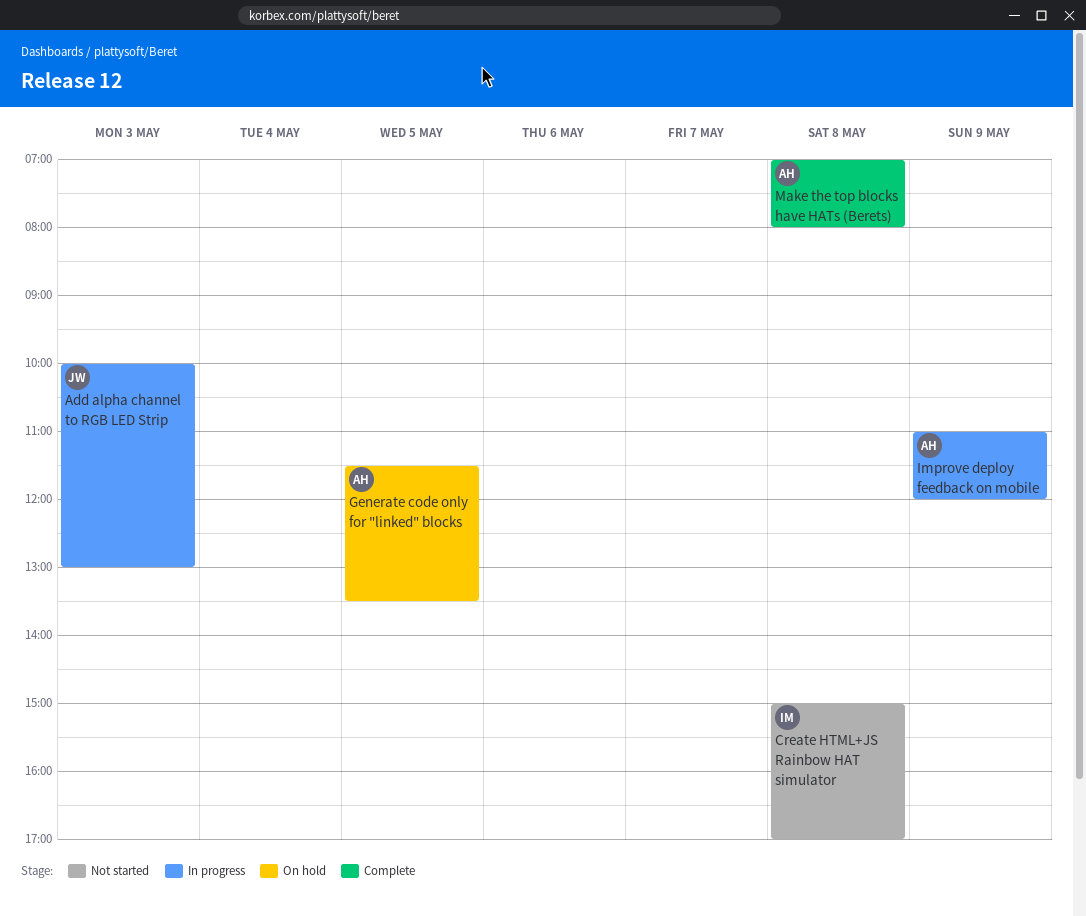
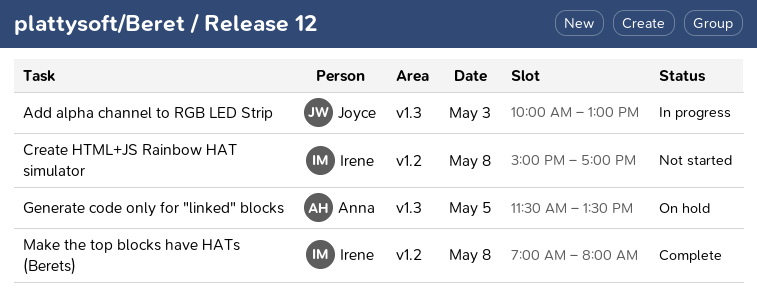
Improve deploy feedback on mobile: present -> none
Make the top blocks have HATs (Berets), owner: Anna -> Irene

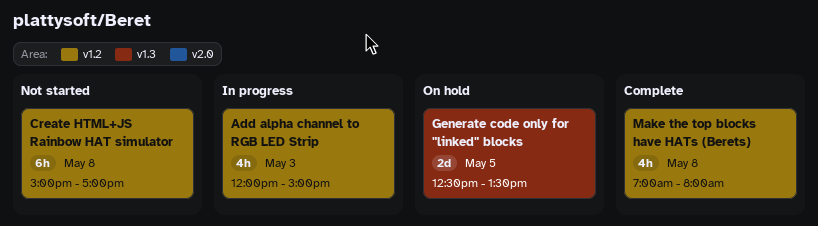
Add alpha channel to RGB LED Strip, label: v1.3 -> v1.2
Add alpha channel to RGB LED Strip, begins: 10:00 -> 12:00
Add alpha channel to RGB LED Strip, ends: 13:00 -> 15:00
Generate code only for "linked" blocks, begins: 11:30 -> 12:30

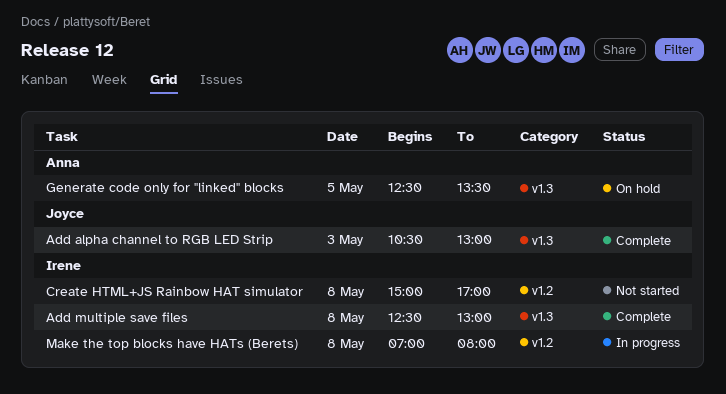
Add alpha channel to RGB LED Strip, status: In progress -> Complete
Add alpha channel to RGB LED Strip, label: v1.2 -> v1.3
Add alpha channel to RGB LED Strip, begins: 12:00 -> 10:30
Add alpha channel to RGB LED Strip, ends: 15:00 -> 13:00
Add multiple save files: none -> present
Make the top blocks have HATs (Berets), status: Complete -> In progress

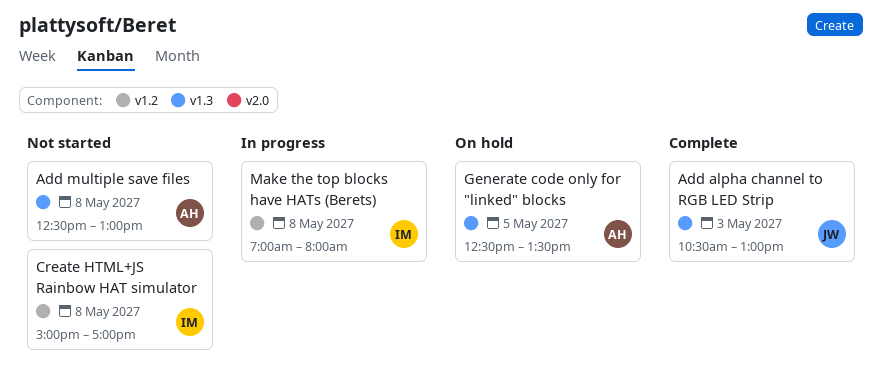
Add multiple save files, status: Complete -> Not started
Add multiple save files, owner: Irene -> Anna

